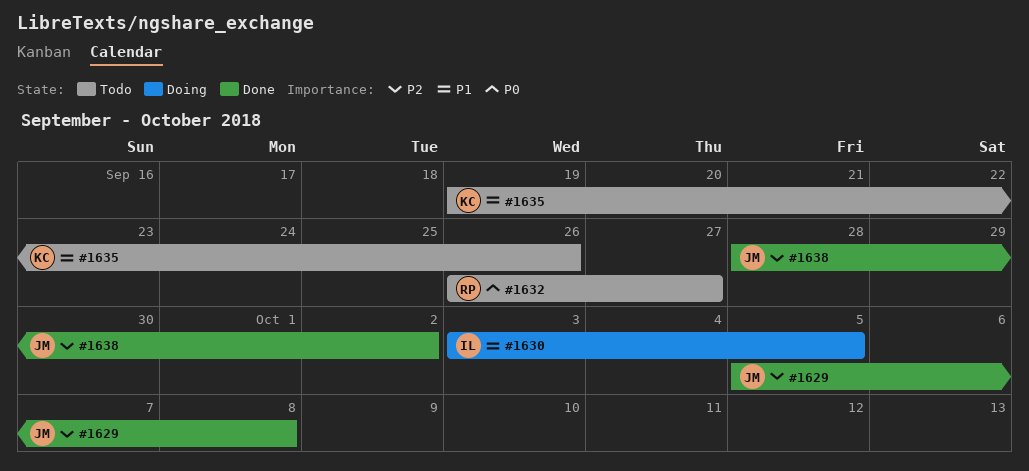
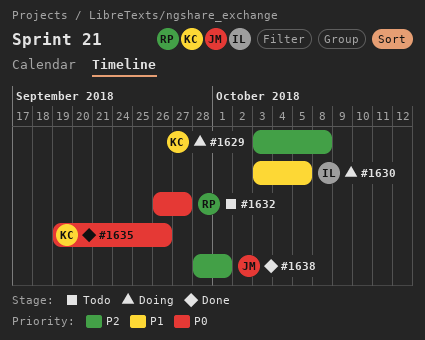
#1629, status: Done -> Doing
#1629, owner: JM -> KC
#1629, start: Oct 5 -> Oct 3
#1635, status: Todo -> Done
#1635, priority: P1 -> P0
#1638, due: Oct 2 -> Oct 1

